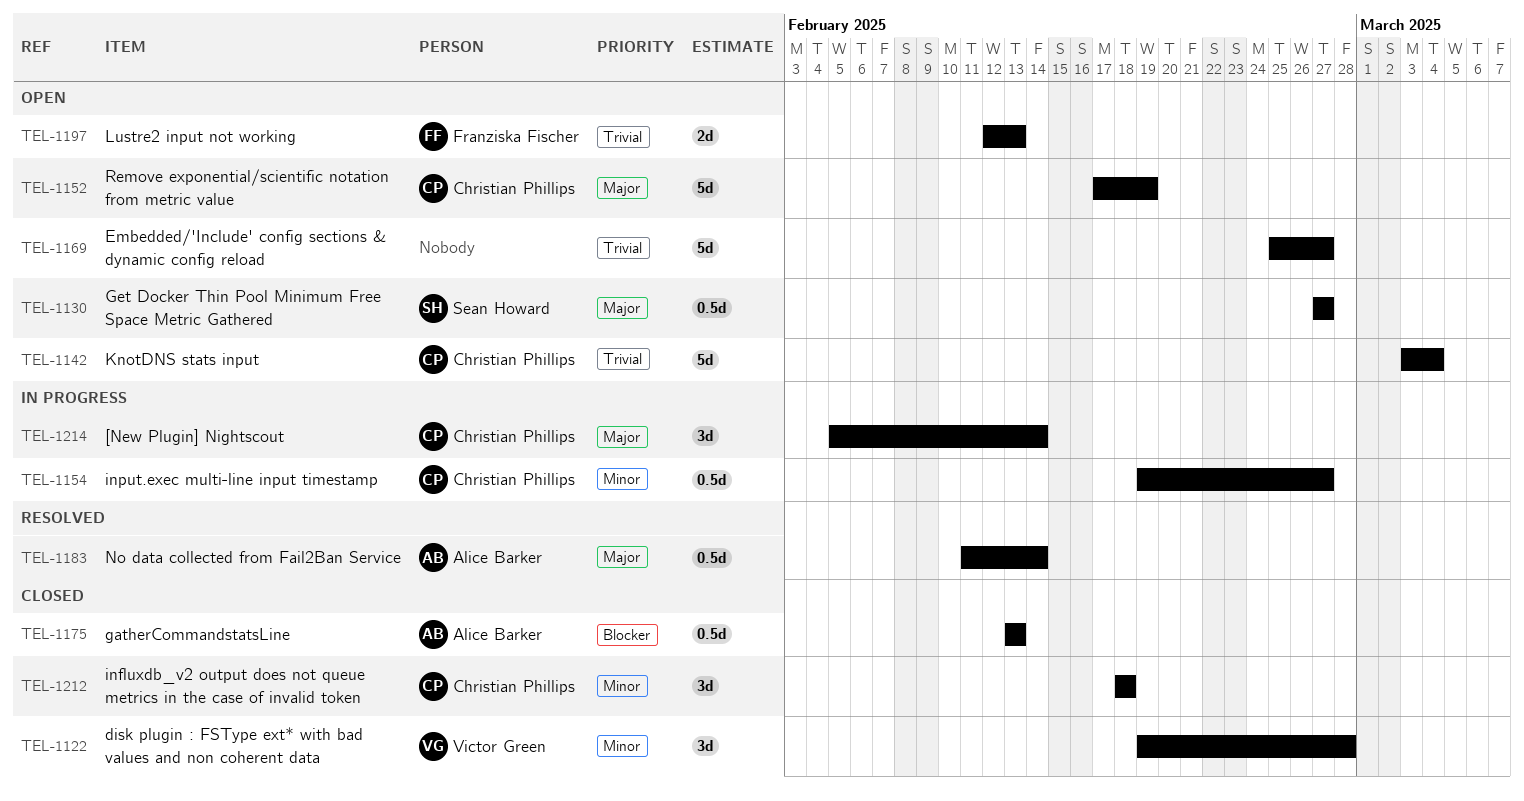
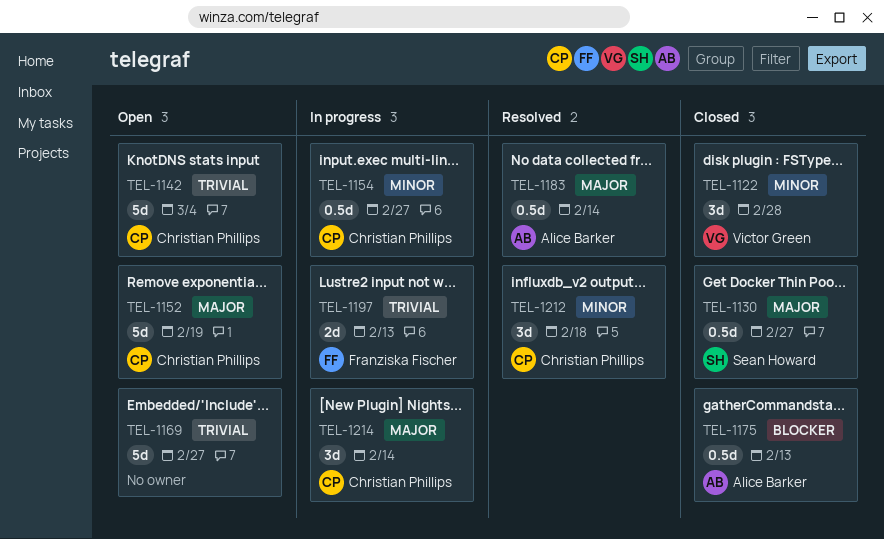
TEL-1130, status: Open -> Closed
TEL-1197, status: Open -> In progress
TEL-1212, status: Closed -> Resolved

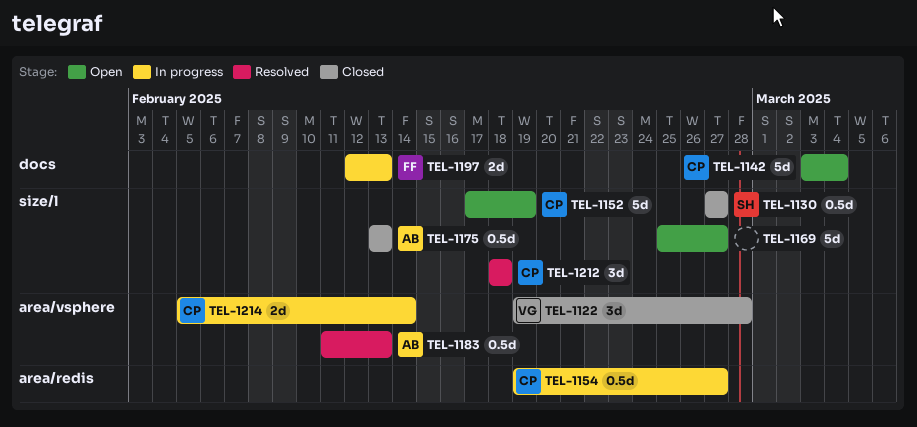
TEL-1183, due: Feb 14 -> Feb 13
TEL-1214, estimate: 3d -> 2d

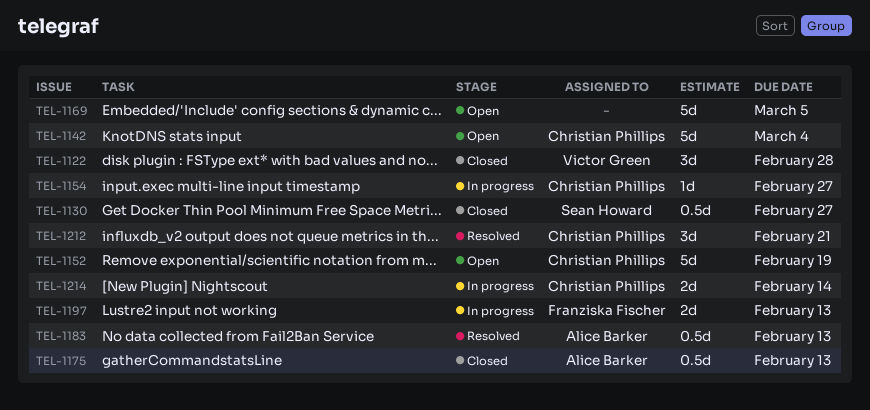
TEL-1154, estimate: 0.5d -> 1d
TEL-1169, due: Feb 27 -> Mar 5
TEL-1212, due: Feb 18 -> Feb 21

